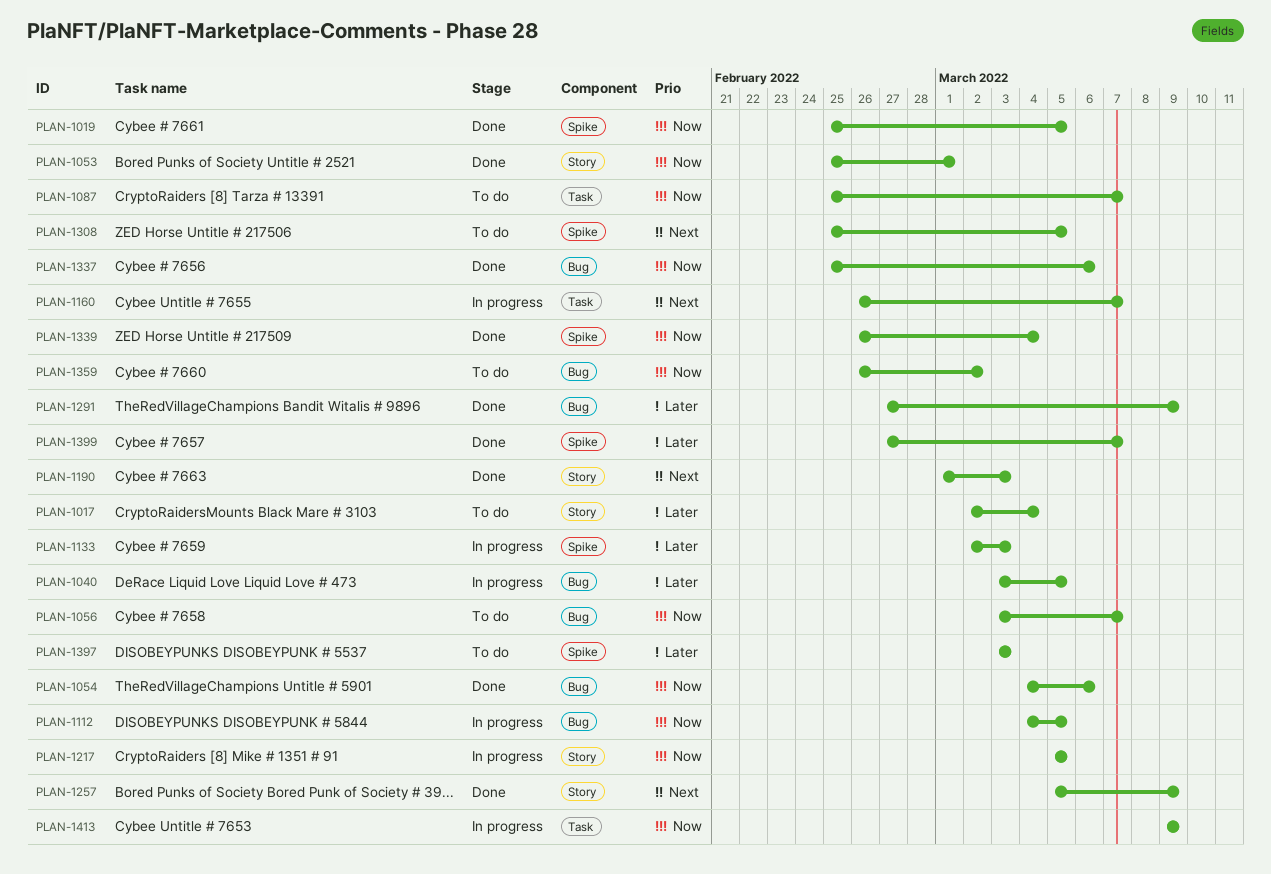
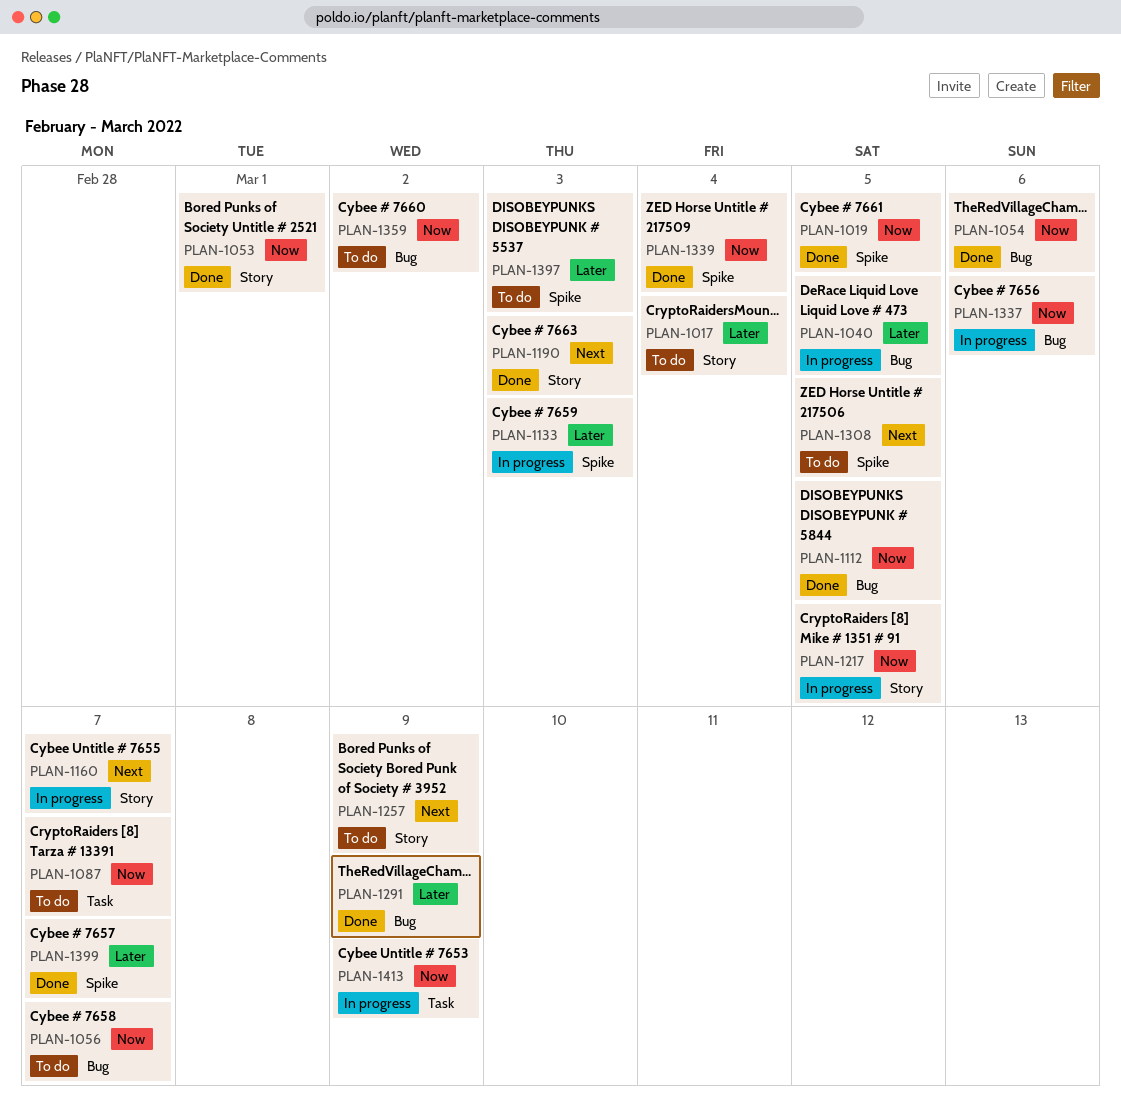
PLAN-1112, status: In progress -> Done
PLAN-1160, label: Task -> Story
PLAN-1257, status: Done -> To do
PLAN-1337, status: Done -> In progress

